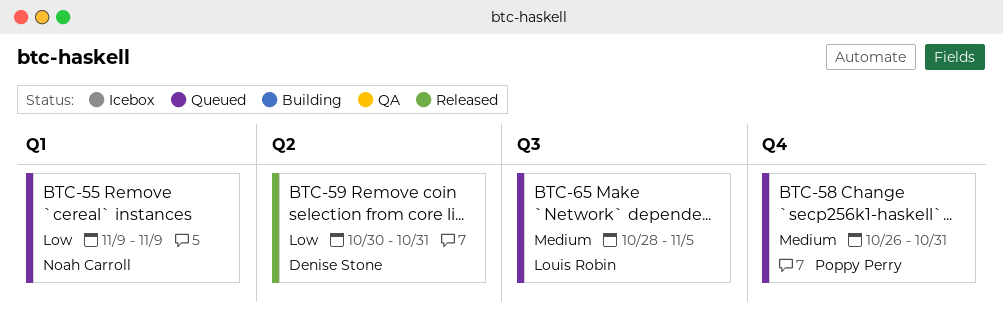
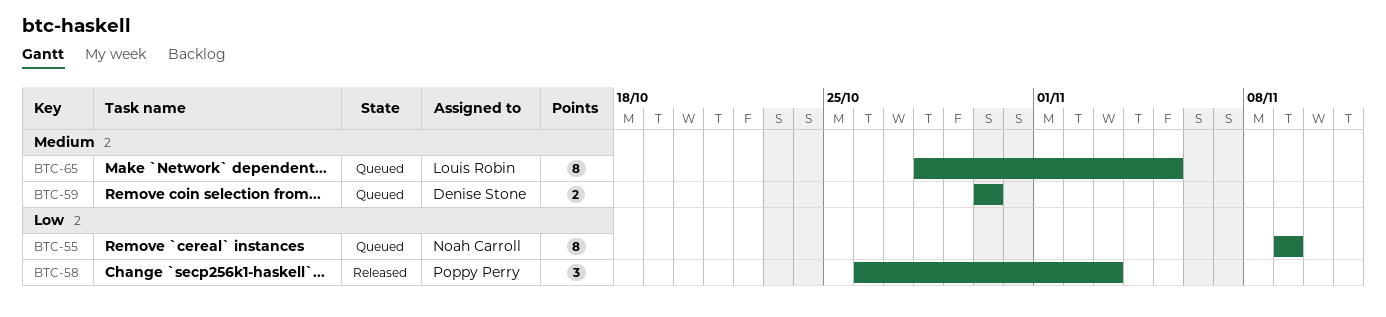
BTC-58, status: Queued -> Released
BTC-58, priority: Medium -> Low
BTC-58, due: Oct 31 -> Nov 3
BTC-59, status: Released -> Queued
BTC-59, priority: Low -> Medium
BTC-59, due: Oct 31 -> Oct 30

